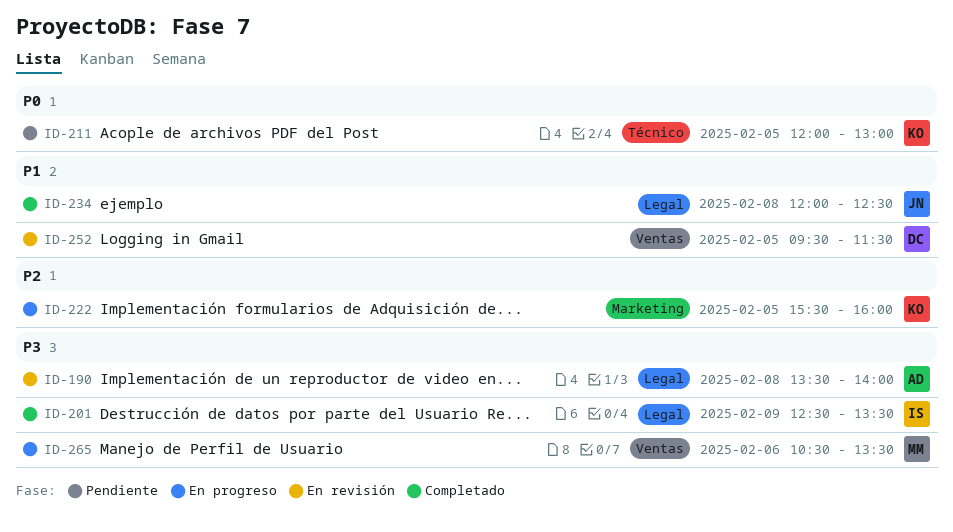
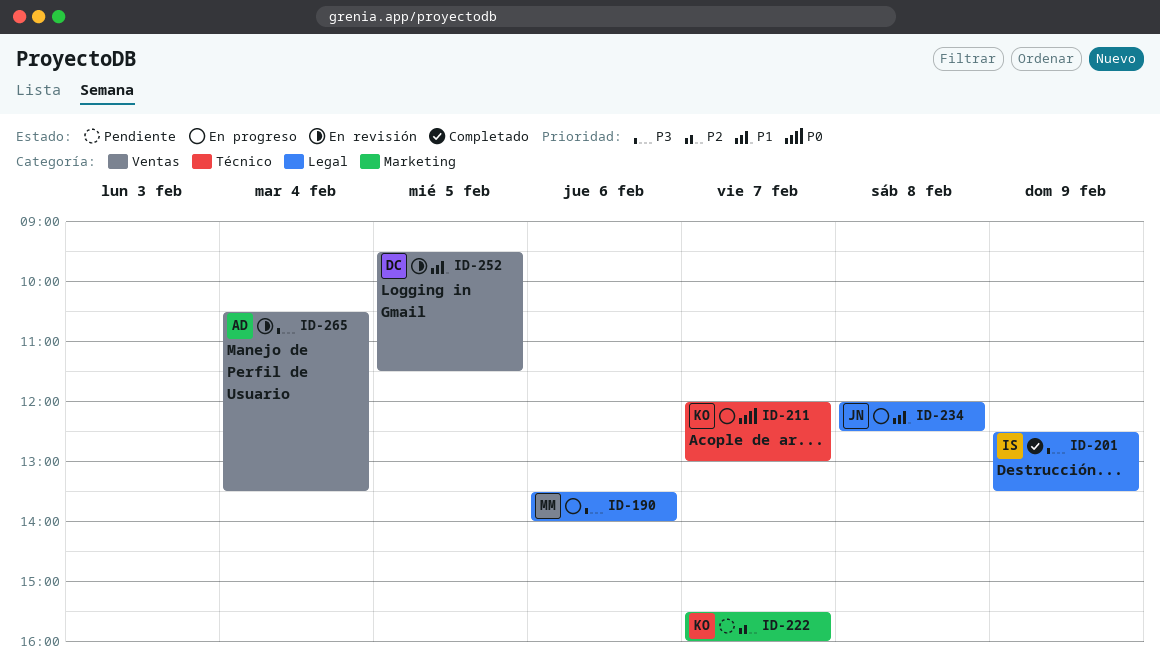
ID-190, status: En revisión -> En progreso
ID-190, owner: AD -> MM
ID-190, day: Feb 8 -> Feb 6
ID-211, status: Pendiente -> En progreso
ID-211, day: Feb 5 -> Feb 7
ID-222, status: En progreso -> Pendiente
ID-222, day: Feb 5 -> Feb 7
ID-234, status: Completado -> En progreso
ID-265, status: En progreso -> En revisión
ID-265, owner: MM -> AD
ID-265, day: Feb 6 -> Feb 4

